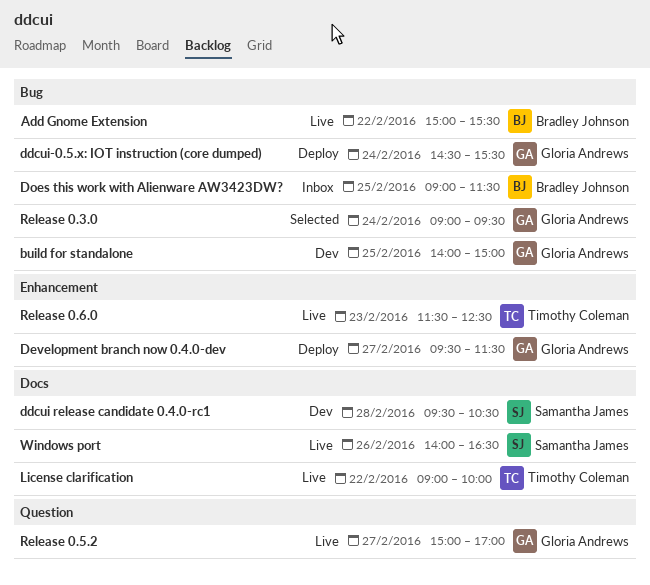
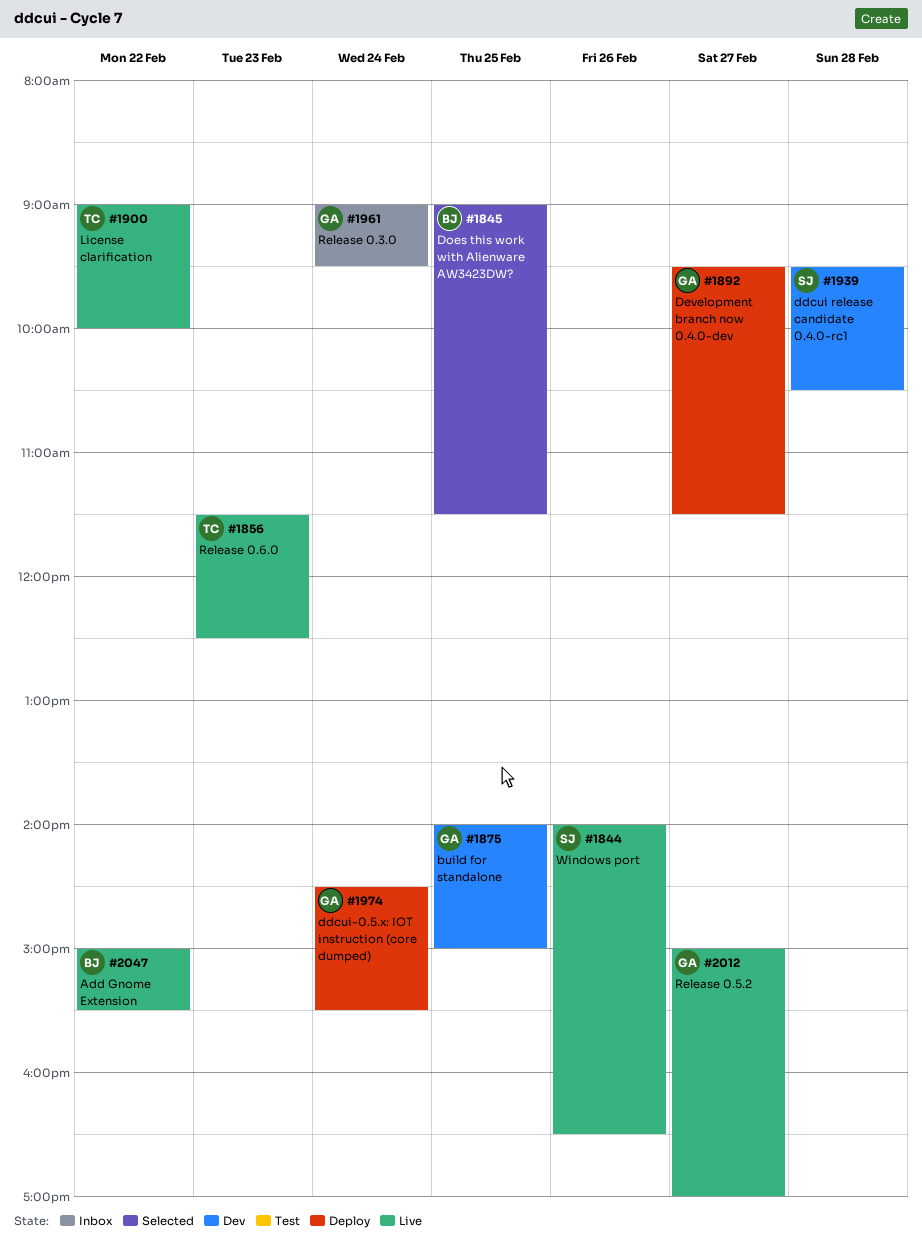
Does this work with Alienware AW3423DW?, status: Inbox -> Selected
Release 0.3.0, status: Selected -> Inbox

